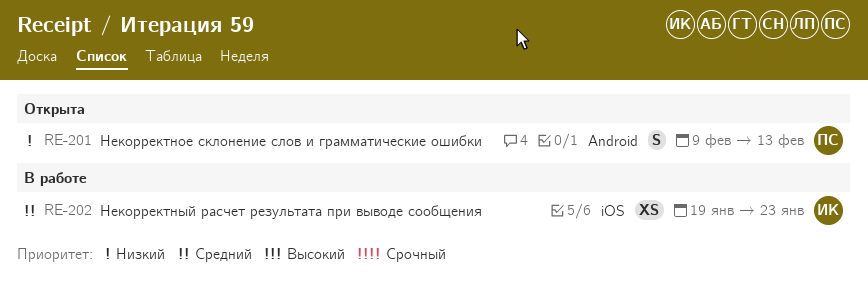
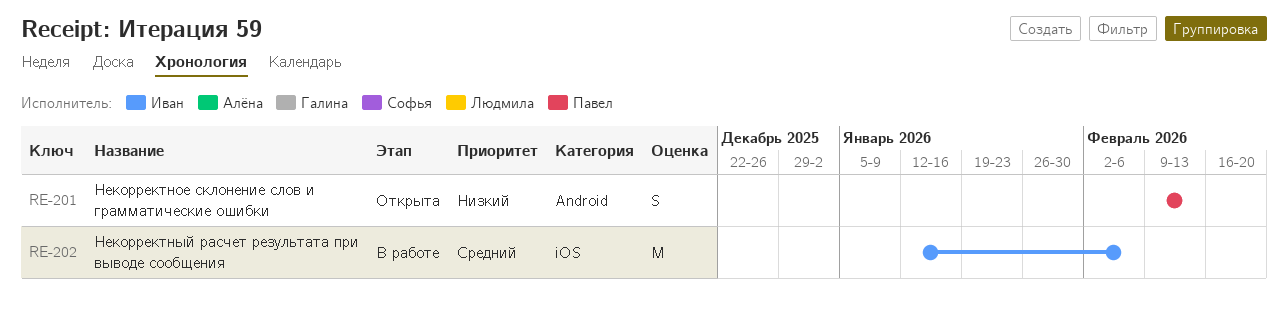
RE-202, estimate: XS -> M
RE-202, start: Jan 19 -> Jan 12
RE-202, due: Jan 23 -> Feb 6

